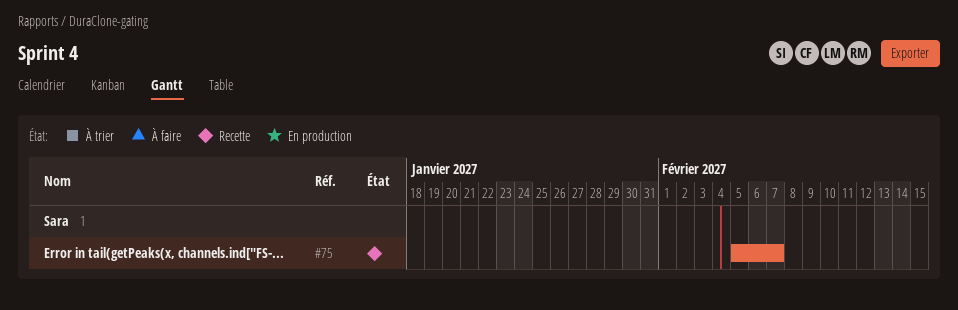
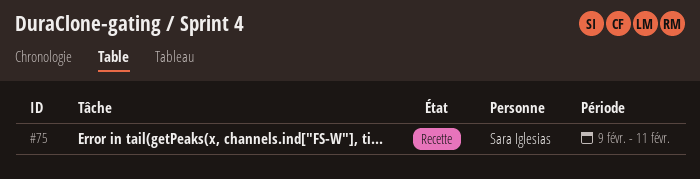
#75, start: Feb 5 -> Feb 9
#75, due: Feb 7 -> Feb 11

